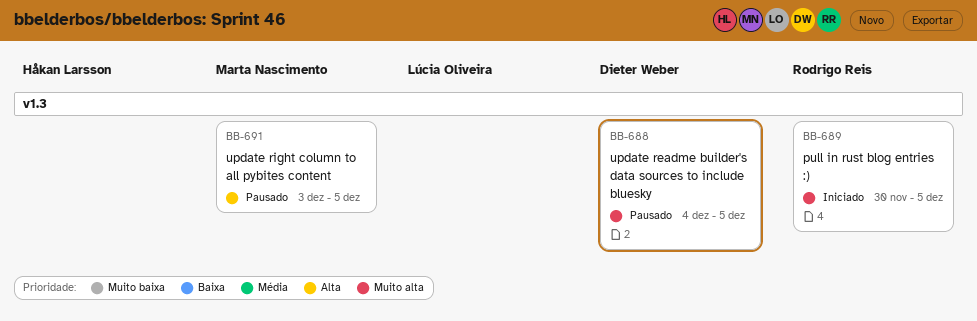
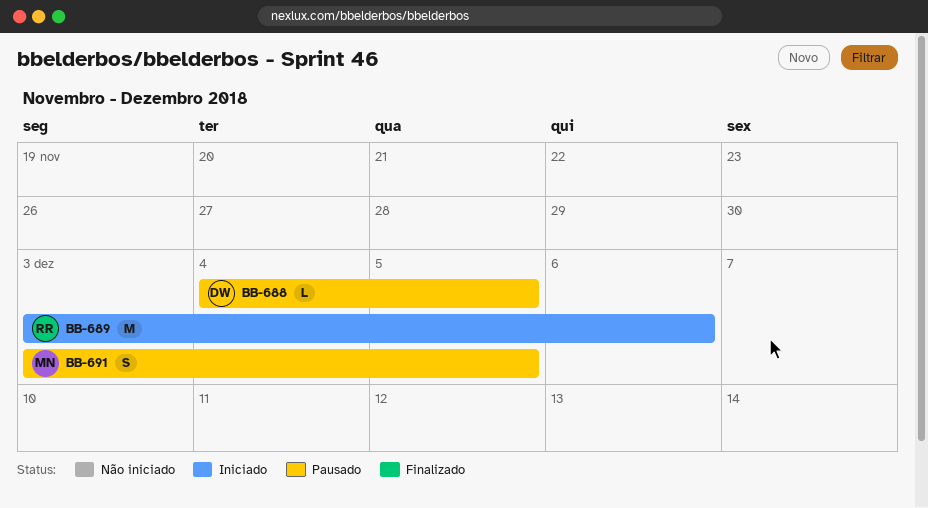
BB-689, start: Nov 30 -> Dec 3
BB-689, due: Dec 5 -> Dec 6

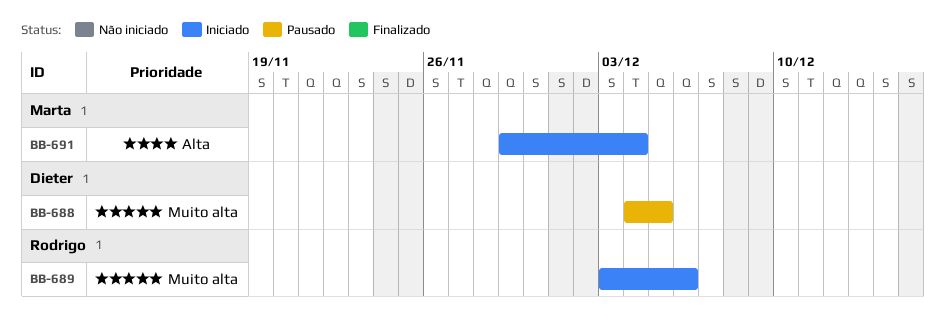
BB-691, status: Pausado -> Iniciado
BB-691, start: Dec 3 -> Nov 29
BB-691, due: Dec 5 -> Dec 4

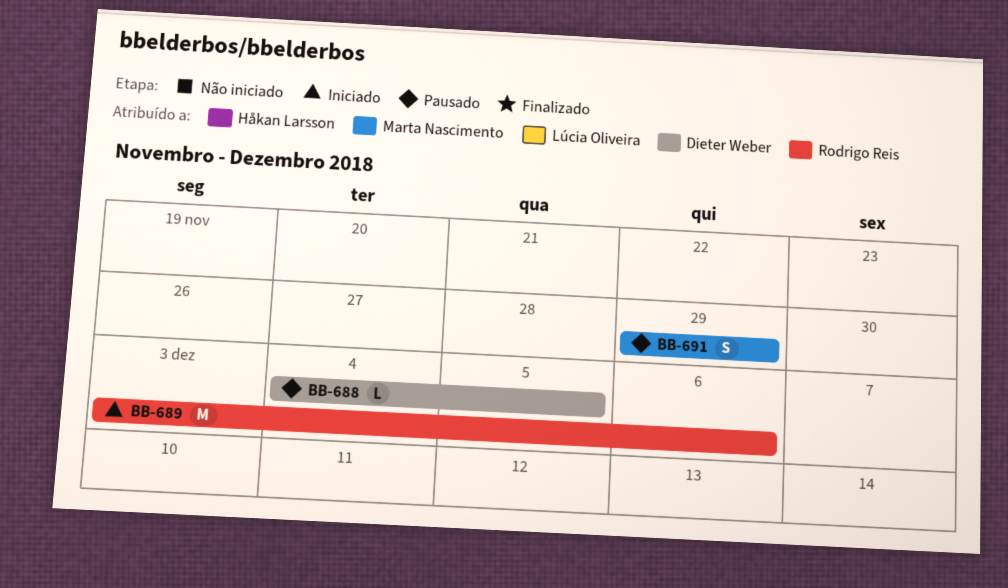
BB-691, status: Iniciado -> Pausado
BB-691, due: Dec 4 -> Nov 29

